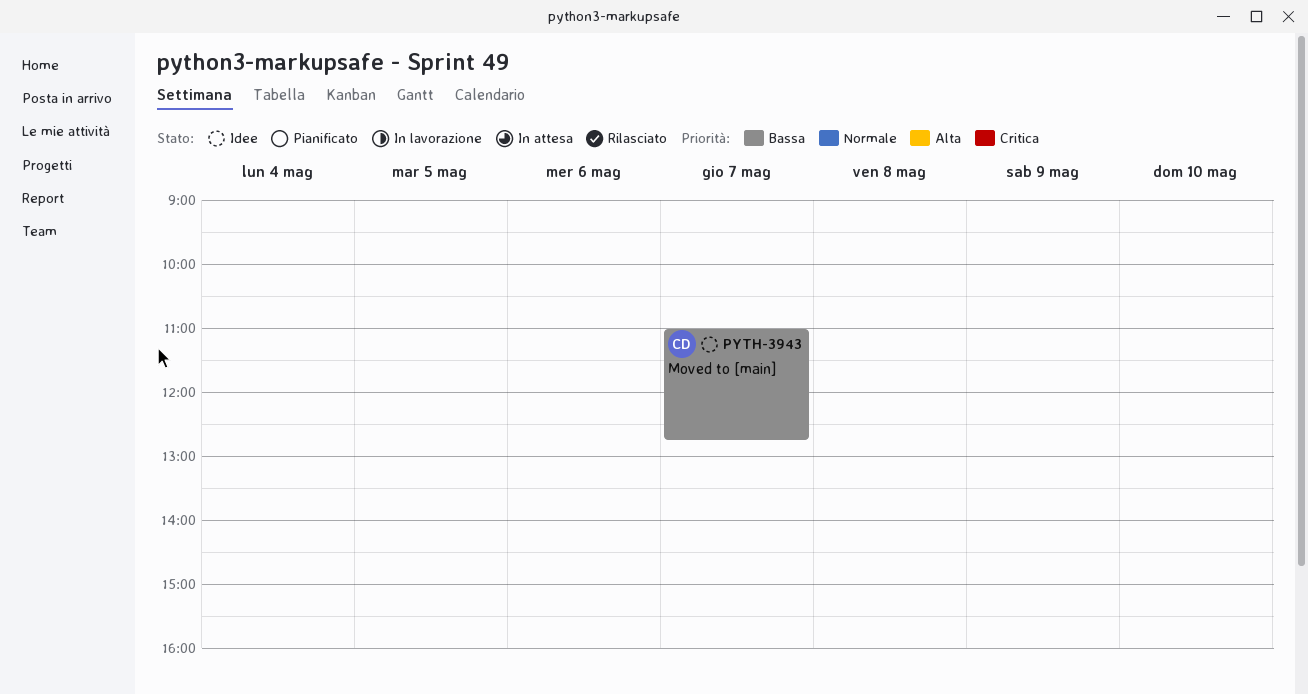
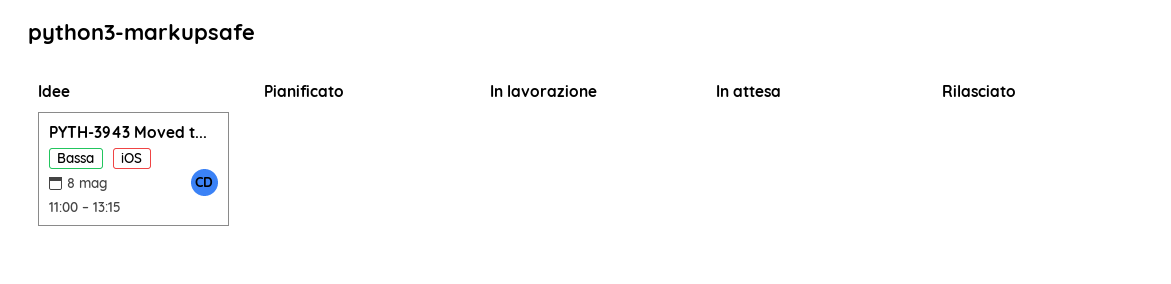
PYTH-3943, day: May 7 -> May 8
PYTH-3943, ends: 12:45 -> 13:15

